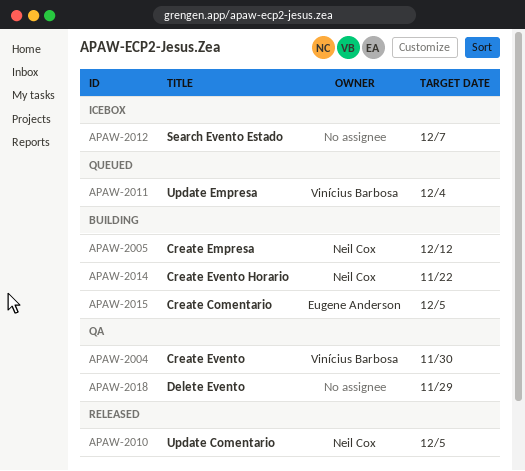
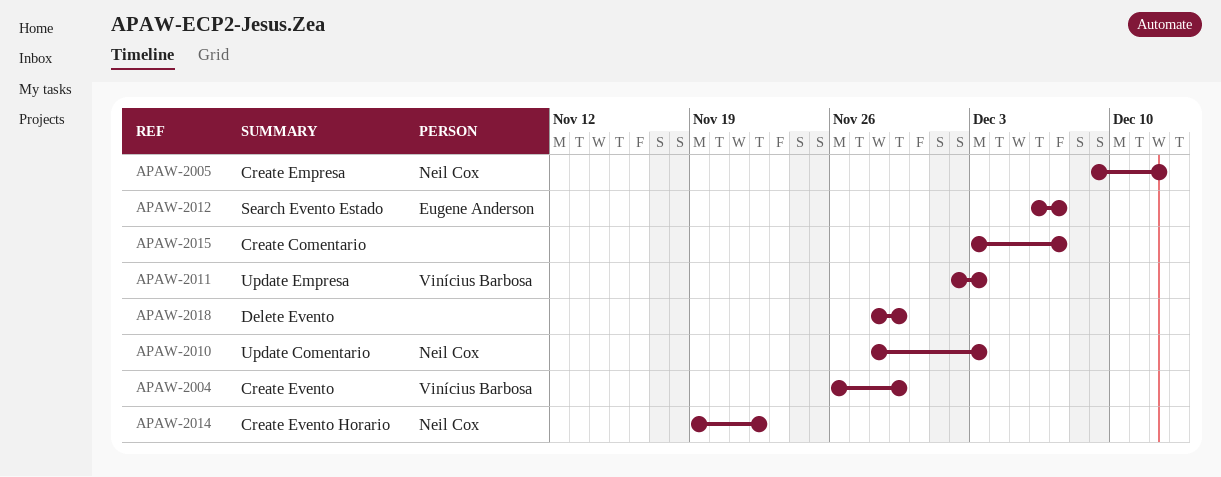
APAW-2004, due: Nov 30 -> Nov 29
APAW-2010, due: Dec 5 -> Dec 3
APAW-2011, due: Dec 4 -> Dec 3
APAW-2012, owner: none -> Eugene Anderson
APAW-2015, owner: Eugene Anderson -> none
APAW-2015, due: Dec 5 -> Dec 7

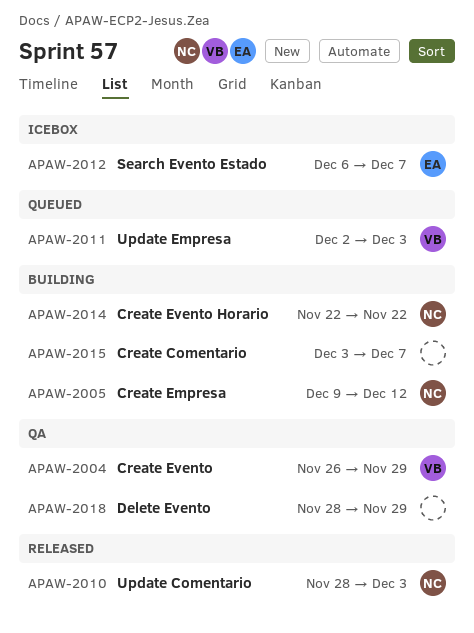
APAW-2014, start: Nov 19 -> Nov 22

